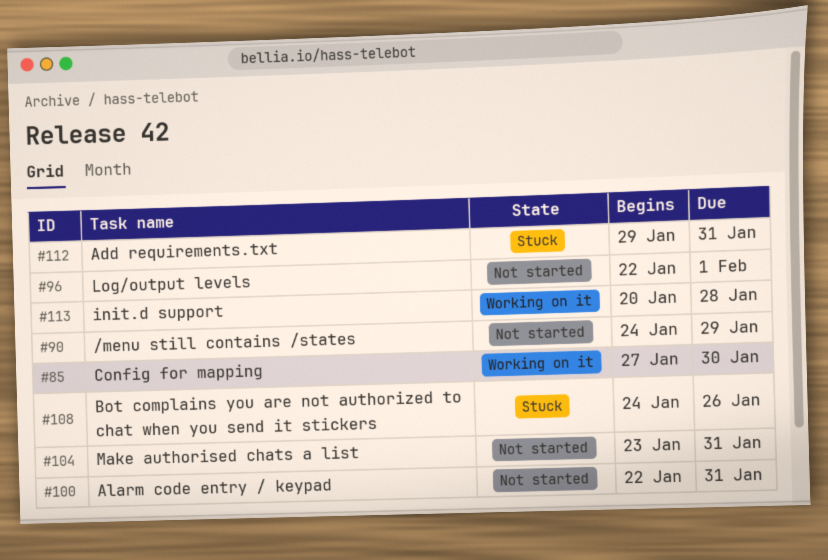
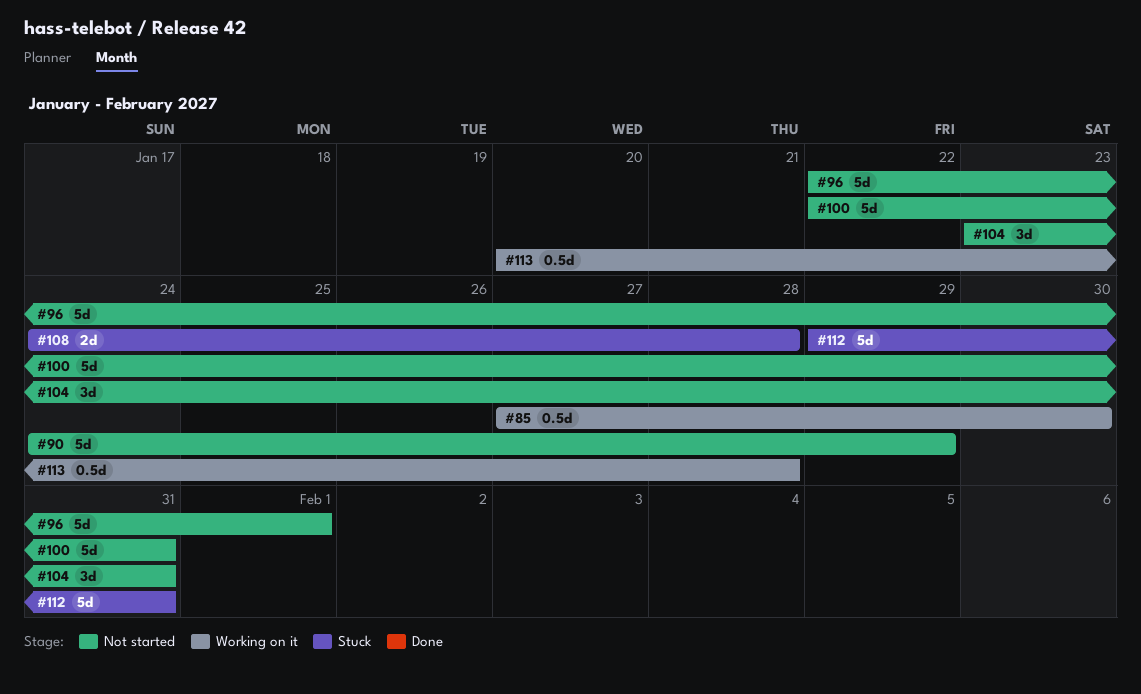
#108, due: Jan 26 -> Jan 28

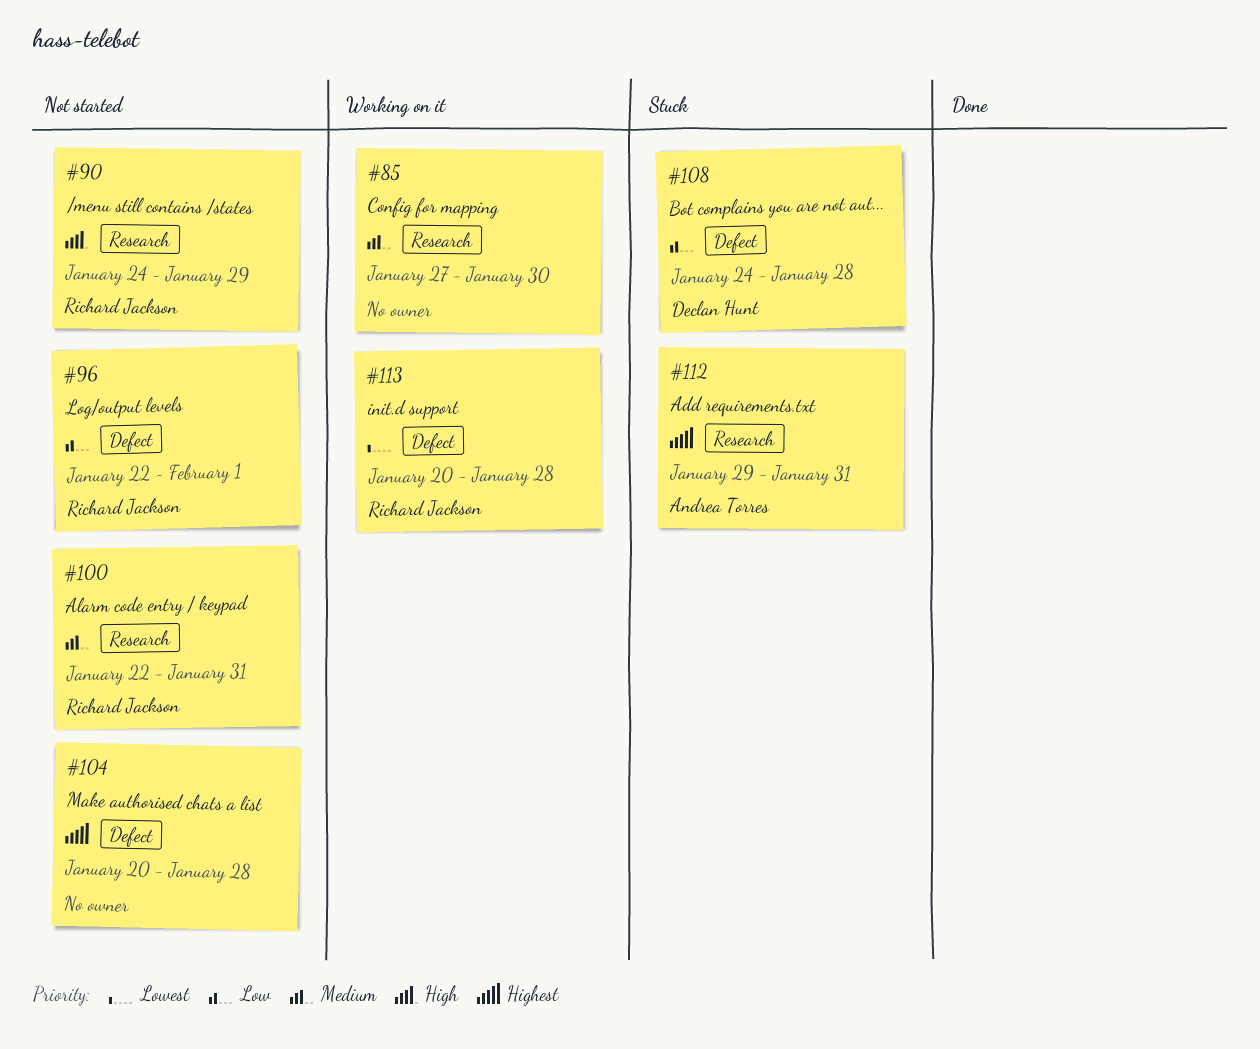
#104, start: Jan 23 -> Jan 20
#104, due: Jan 31 -> Jan 28

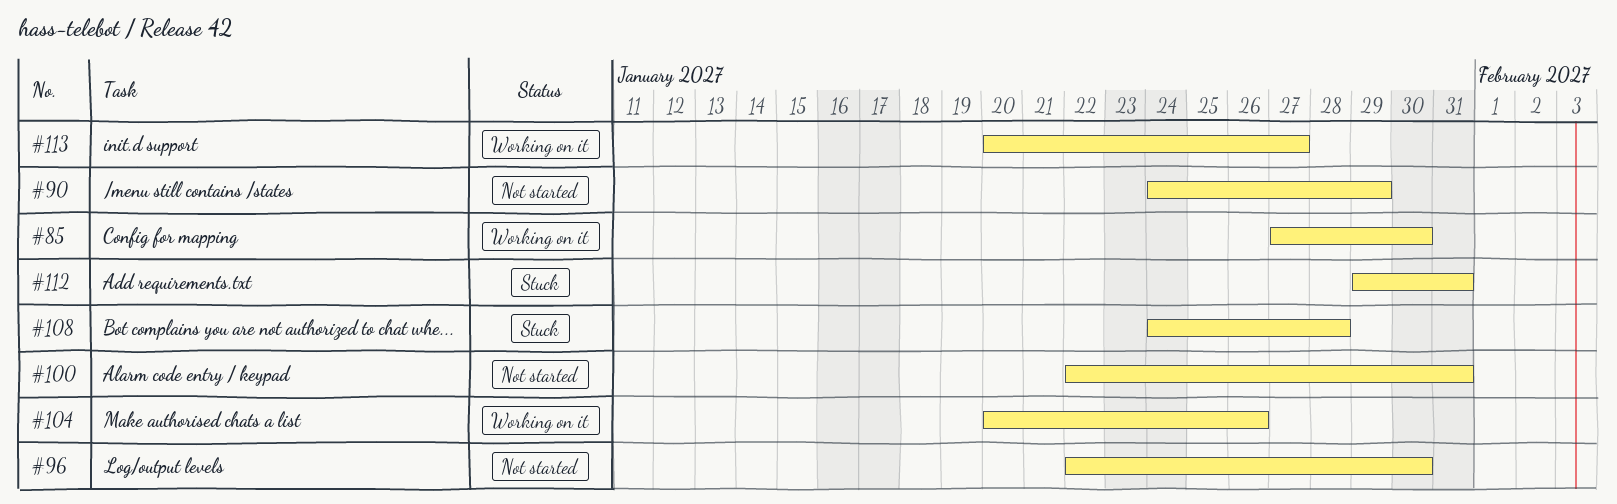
#96, due: Feb 1 -> Jan 30
#104, status: Not started -> Working on it
#104, due: Jan 28 -> Jan 26
#113, due: Jan 28 -> Jan 27

